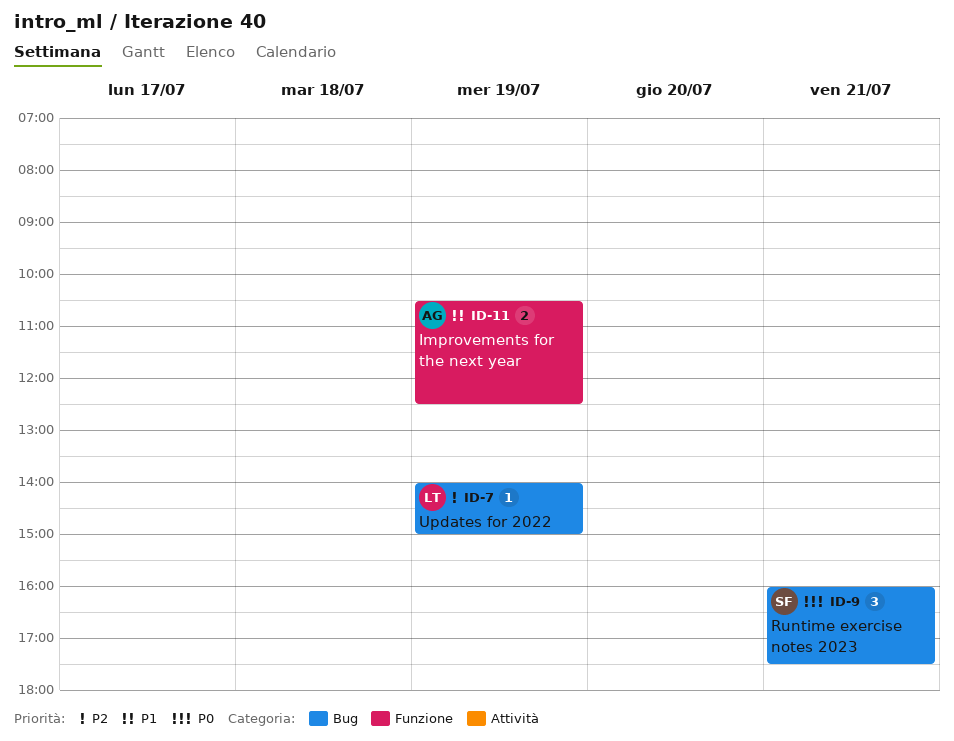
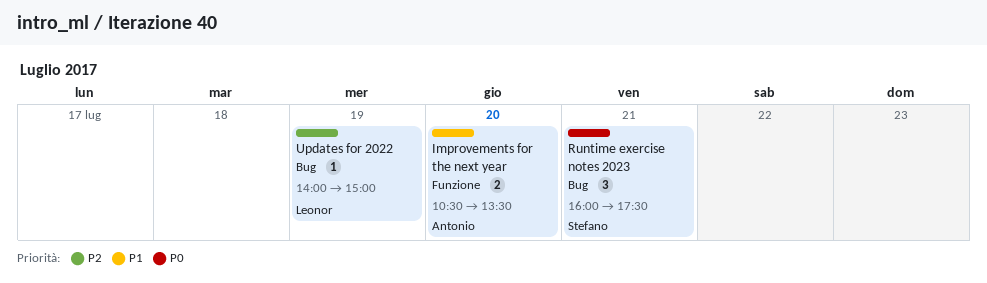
Improvements for the next year, day: Jul 19 -> Jul 20
Improvements for the next year, ends: 12:30 -> 13:30

